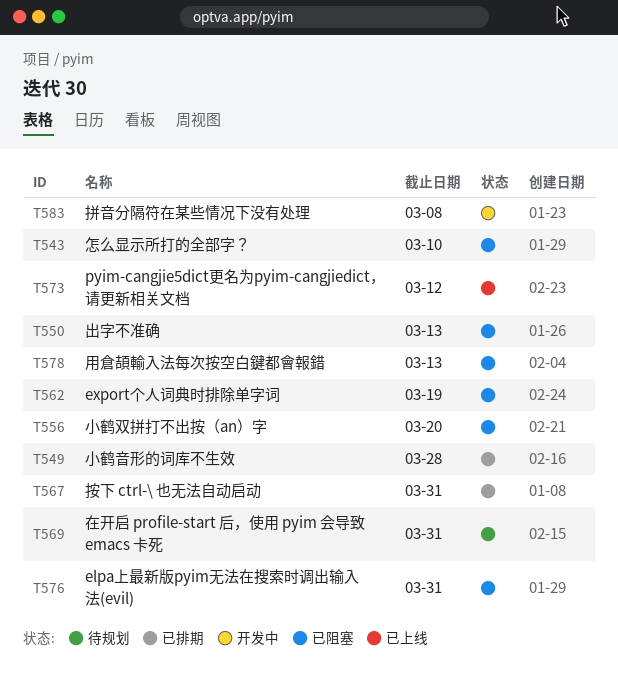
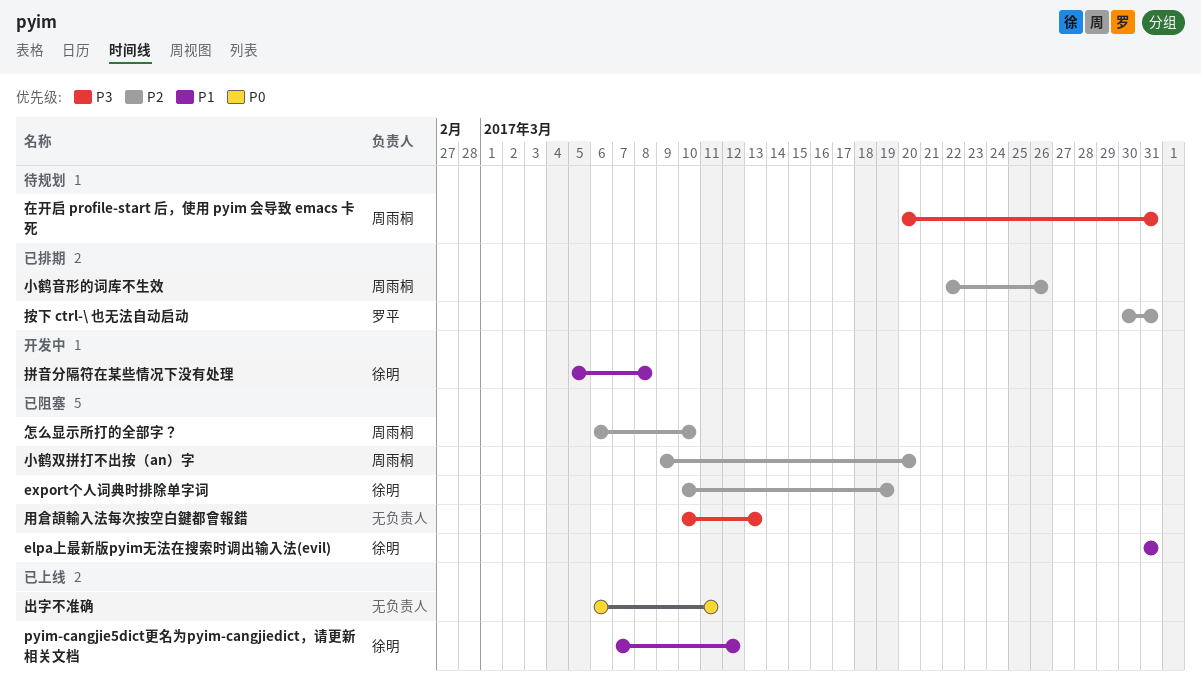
出字不准确, status: 已阻塞 -> 已上线
出字不准确, due: Mar 13 -> Mar 11
小鹤音形的词库不生效, due: Mar 28 -> Mar 26

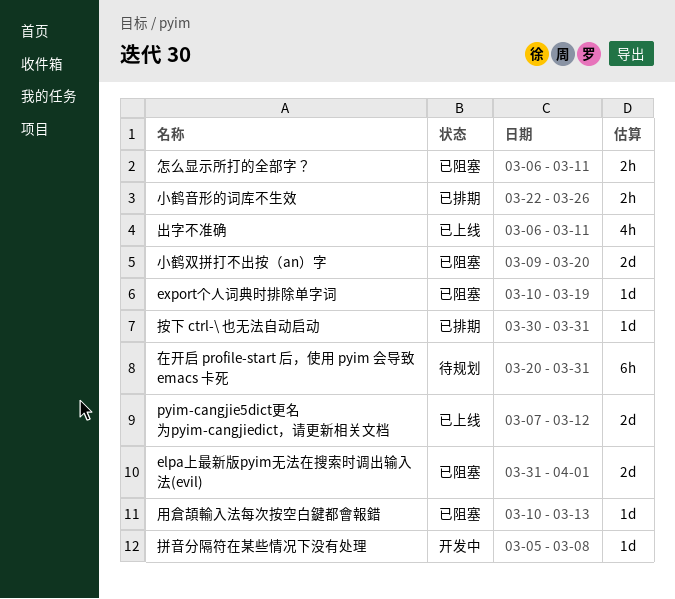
elpa上最新版pyim无法在搜索时调出输入法(evil), due: Mar 31 -> Apr 1
怎么显示所打的全部字？, due: Mar 10 -> Mar 11

